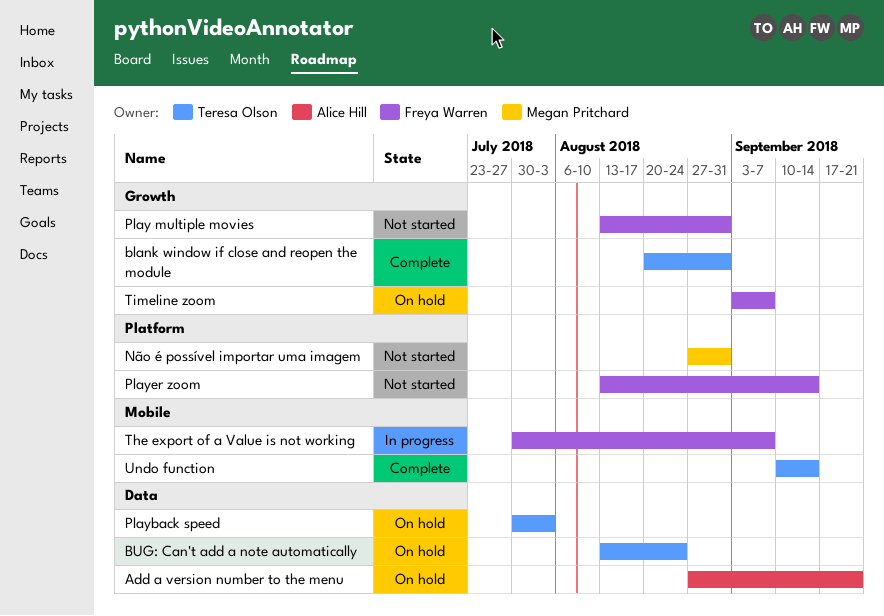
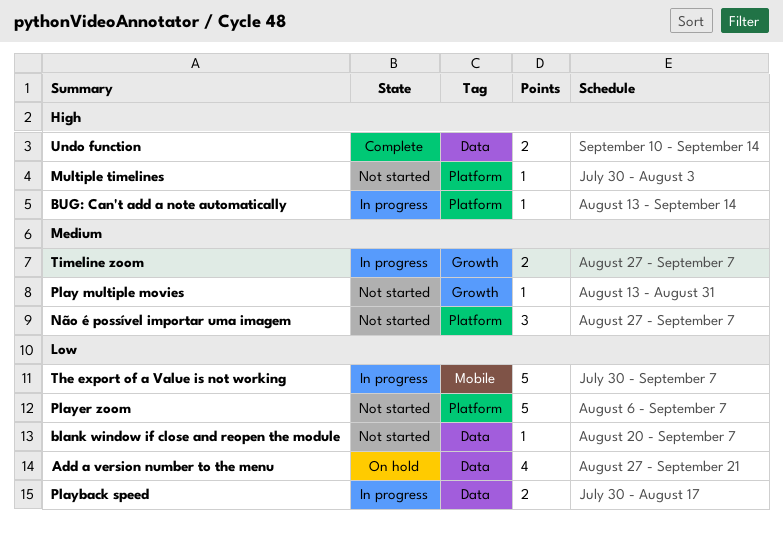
blank window if close and reopen the module, status: Complete -> Not started
blank window if close and reopen the module, label: Growth -> Data
blank window if close and reopen the module, due: Aug 31 -> Sep 7
BUG: Can't add a note automatically, status: On hold -> In progress
BUG: Can't add a note automatically, label: Data -> Platform
BUG: Can't add a note automatically, due: Aug 24 -> Sep 14
Multiple timelines: none -> present
Não é possível importar uma imagem, due: Aug 31 -> Sep 7
Playback speed, status: On hold -> In progress
Playback speed, due: Aug 3 -> Aug 17
Player zoom, start: Aug 13 -> Aug 6
Player zoom, due: Sep 14 -> Sep 7
Timeline zoom, status: On hold -> In progress
Timeline zoom, start: Sep 3 -> Aug 27
Undo function, label: Mobile -> Data

